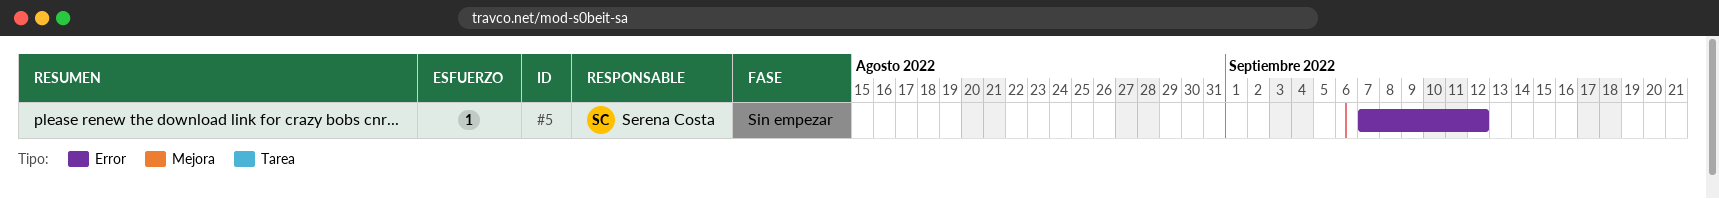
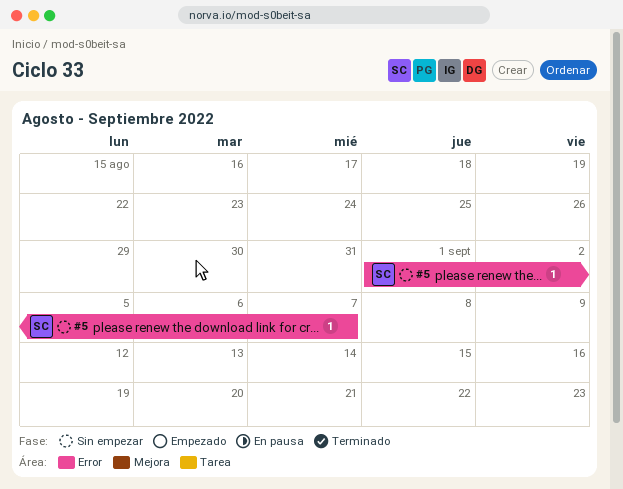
#5, start: Sep 7 -> Sep 1
#5, due: Sep 12 -> Sep 7

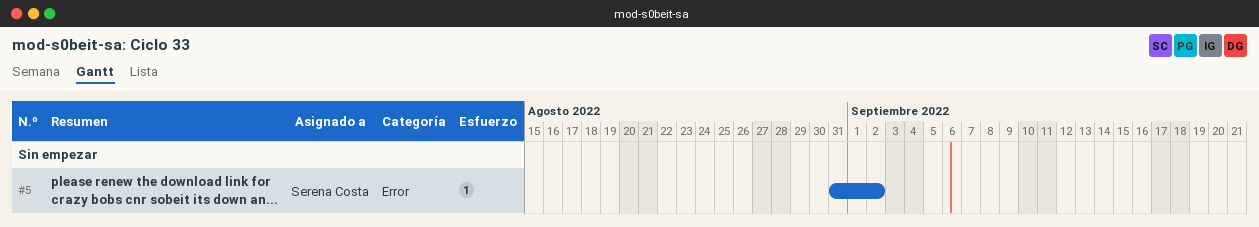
#5, start: Sep 1 -> Aug 31
#5, due: Sep 7 -> Sep 2

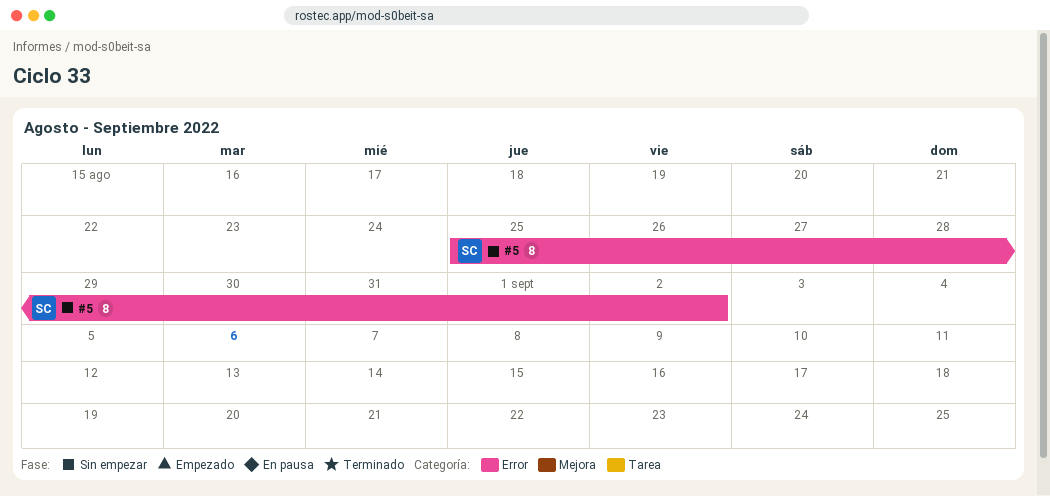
#5, estimate: 1 -> 8
#5, start: Aug 31 -> Aug 25

